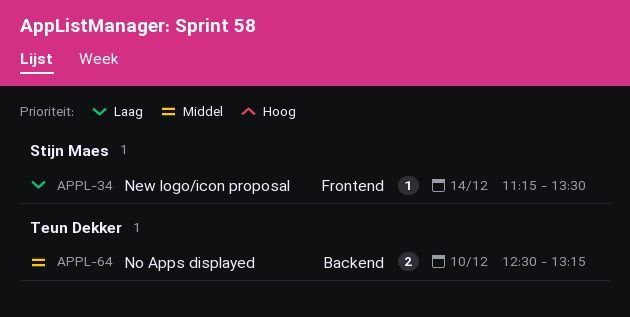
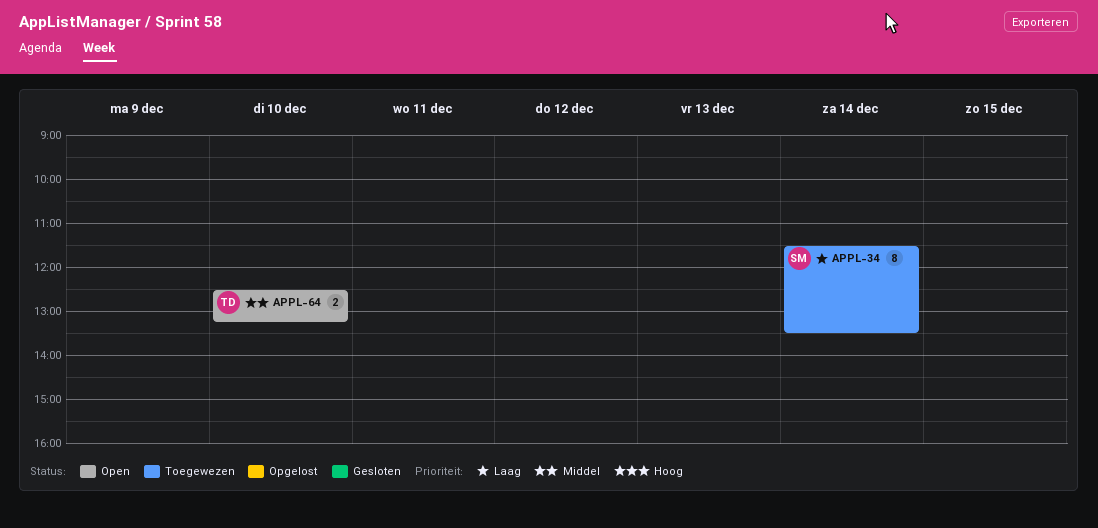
APPL-34, estimate: 1 -> 8
APPL-34, begins: 11:15 -> 11:30

